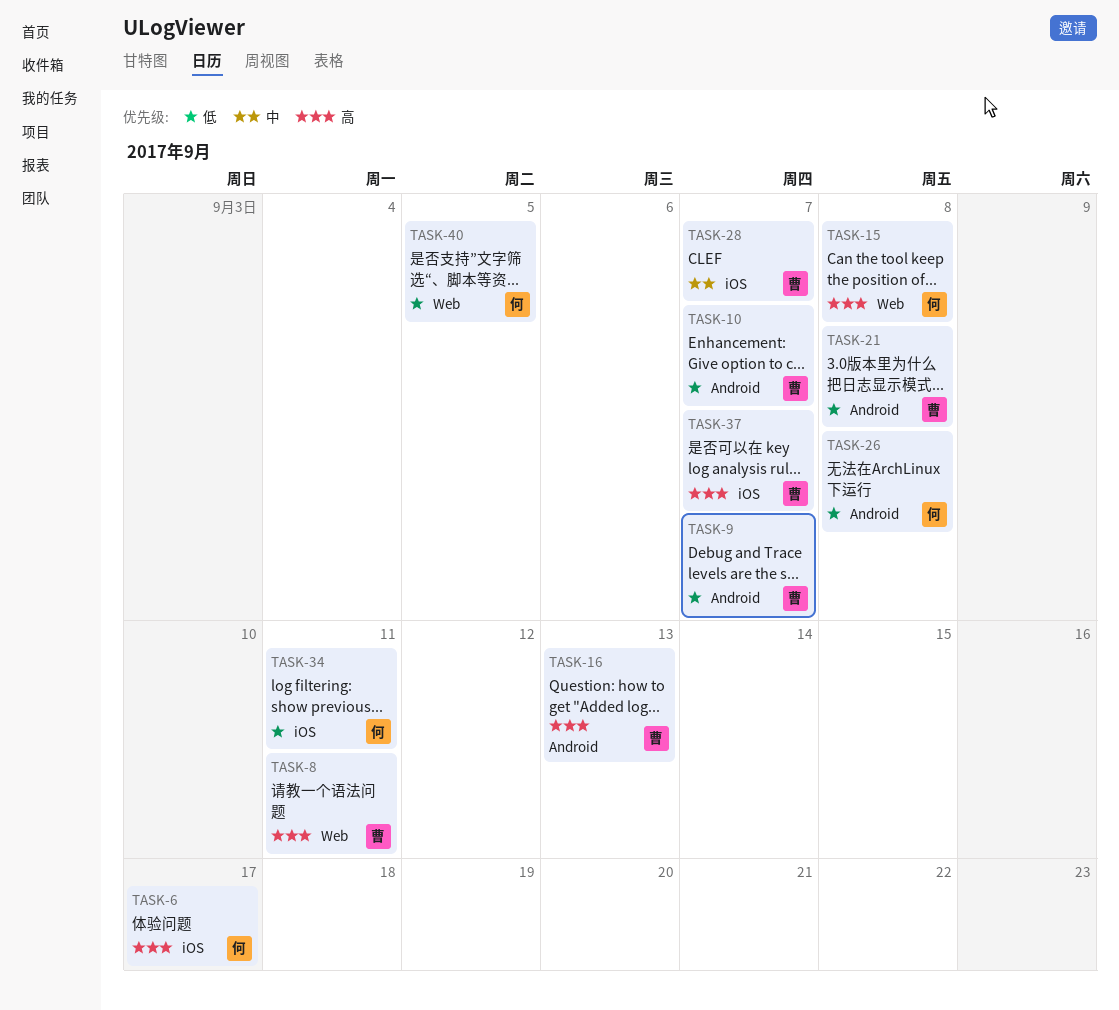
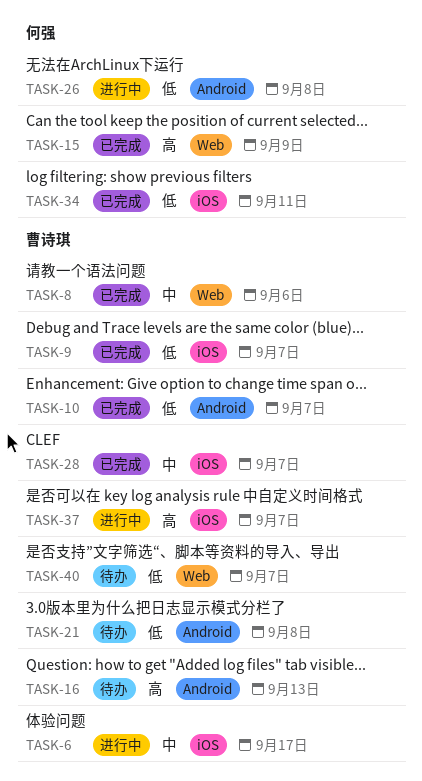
TASK-6, owner: 何强 -> 曹诗琪
TASK-6, priority: 高 -> 中
TASK-8, priority: 高 -> 中
TASK-8, due: Sep 11 -> Sep 6
TASK-9, label: Android -> iOS
TASK-15, due: Sep 8 -> Sep 9
TASK-40, owner: 何强 -> 曹诗琪
TASK-40, due: Sep 5 -> Sep 7

